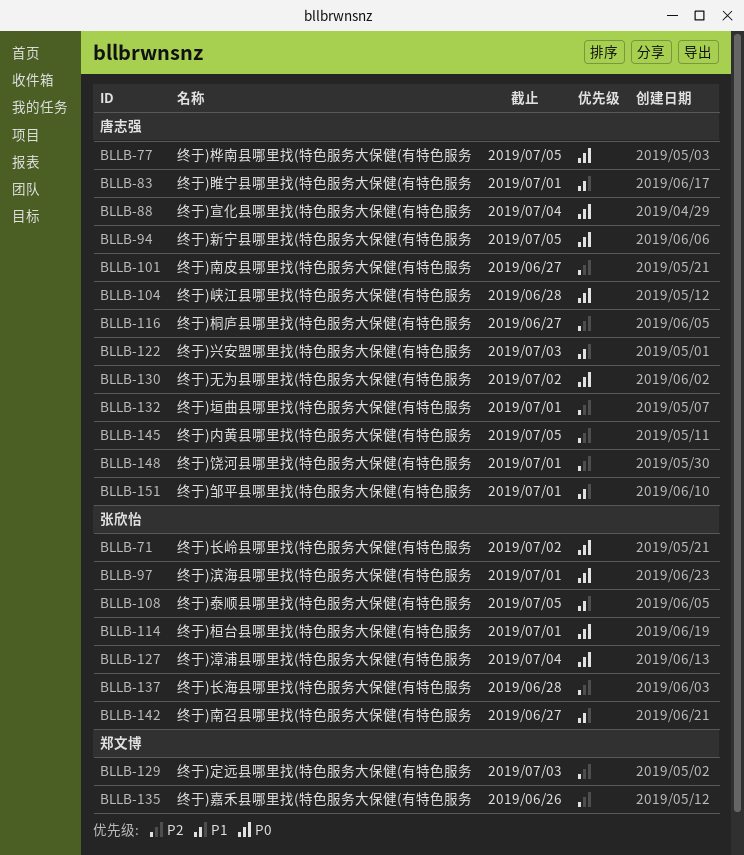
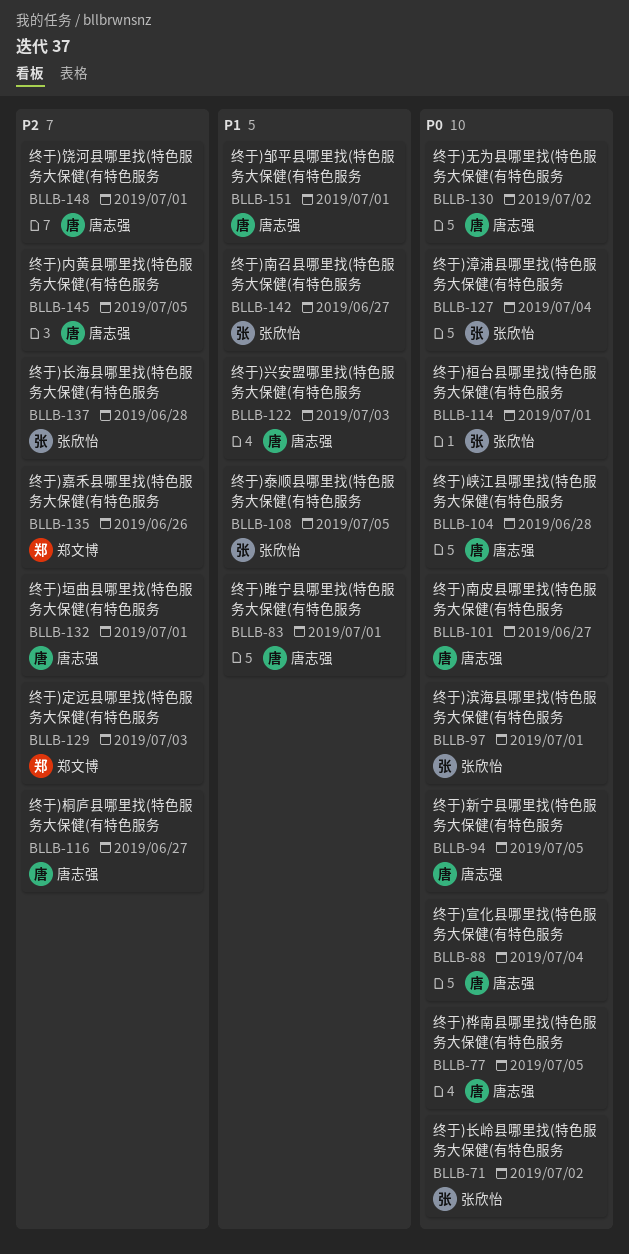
BLLB-101, priority: P2 -> P0

